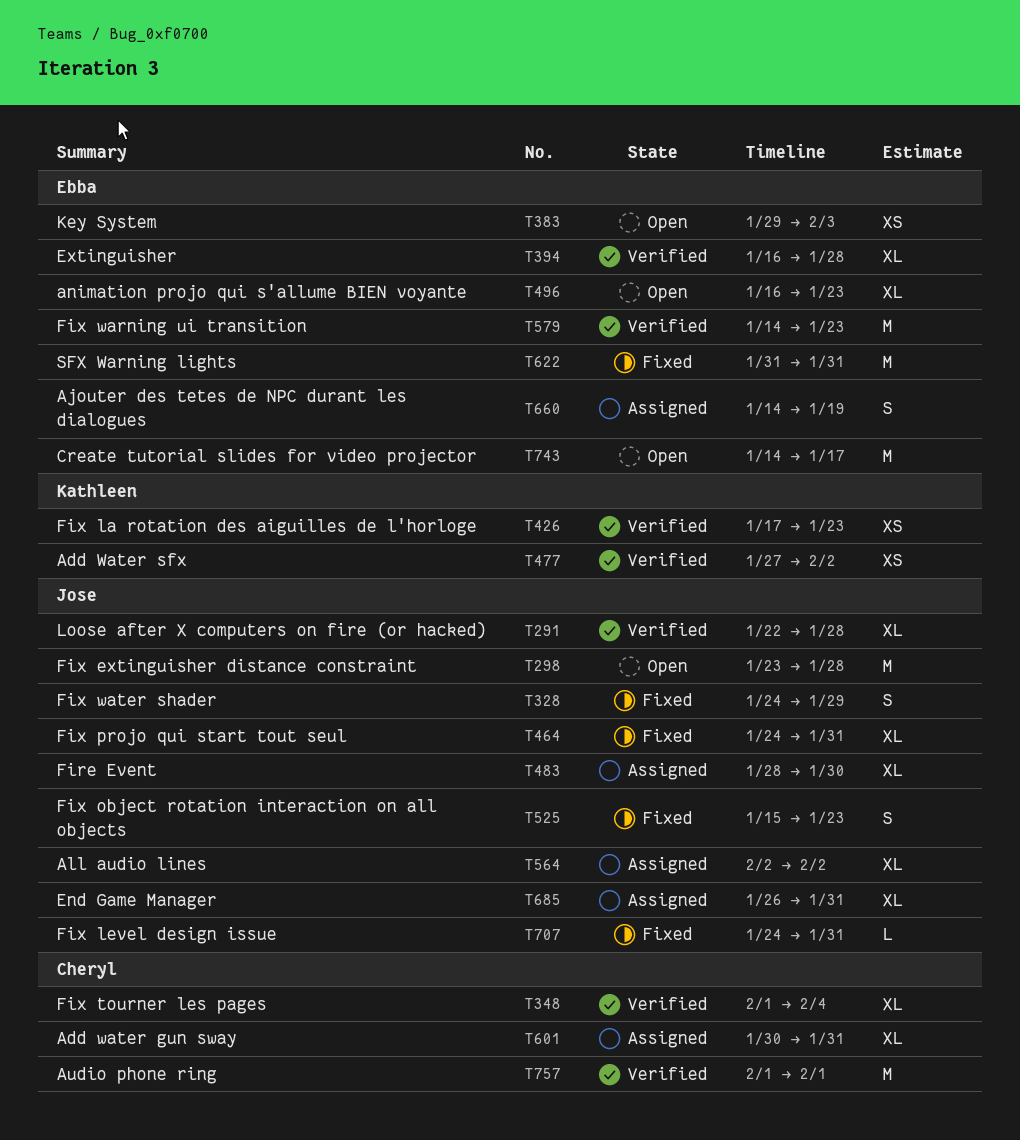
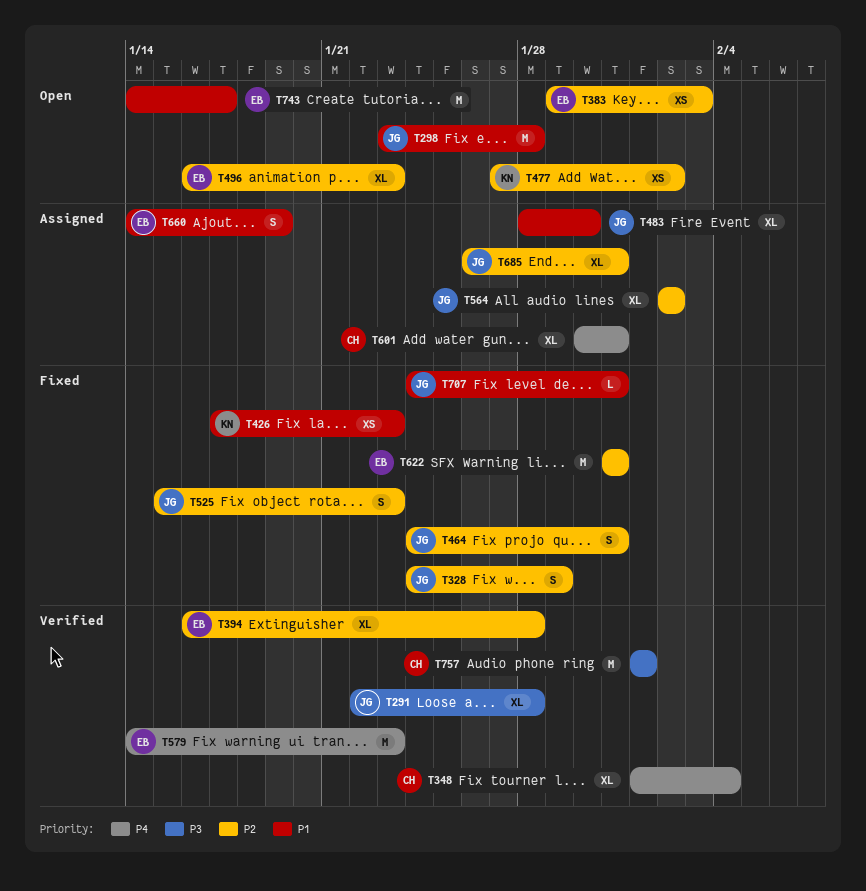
T426, status: Verified -> Fixed
T464, estimate: XL -> S
T477, status: Verified -> Open

